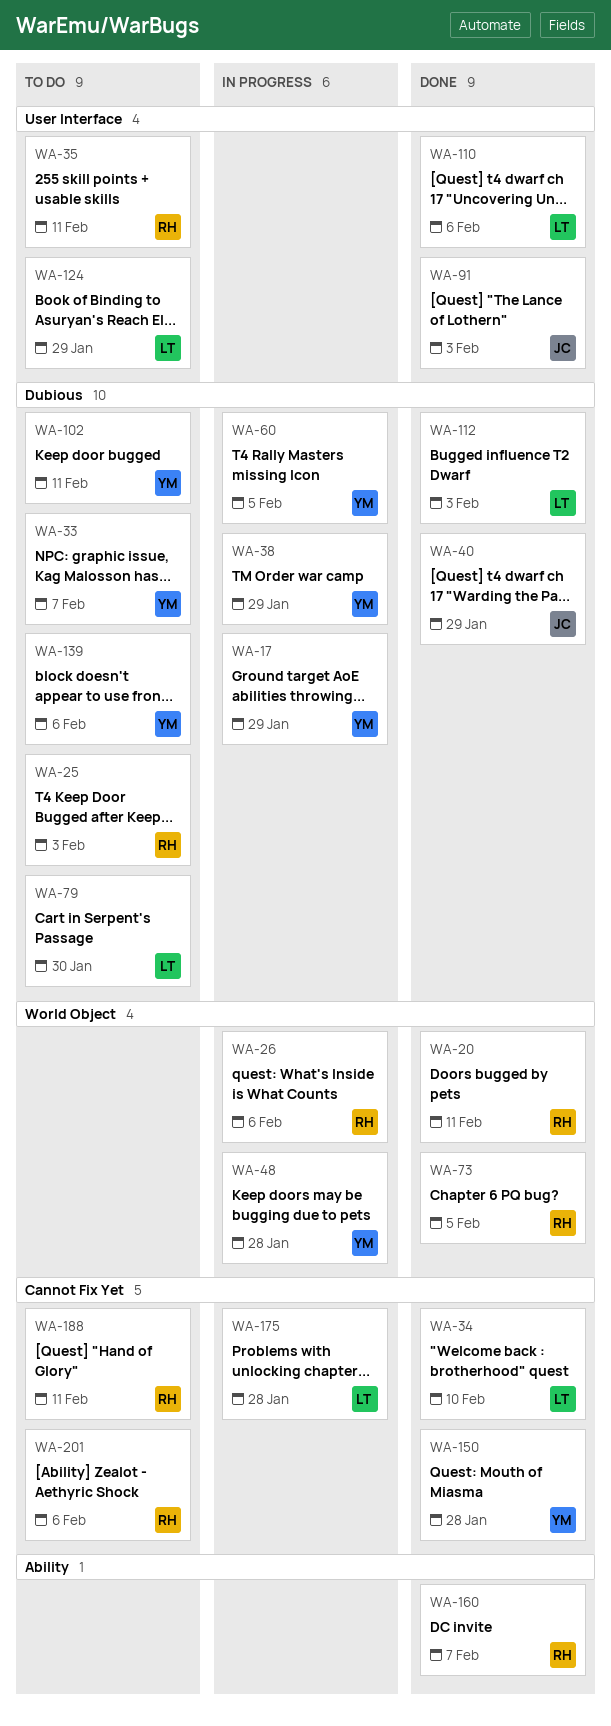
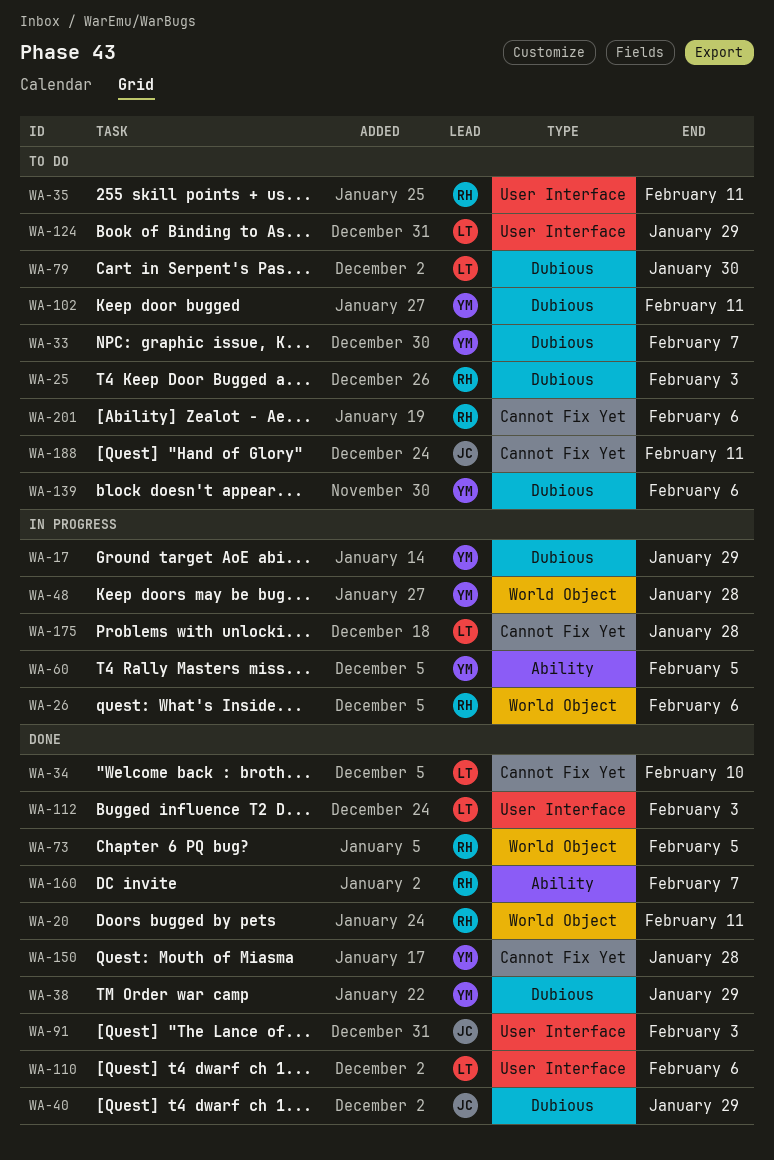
WA-38, status: In progress -> Done
WA-60, label: Dubious -> Ability
WA-112, label: Dubious -> User Interface
WA-188, owner: RH -> JC

